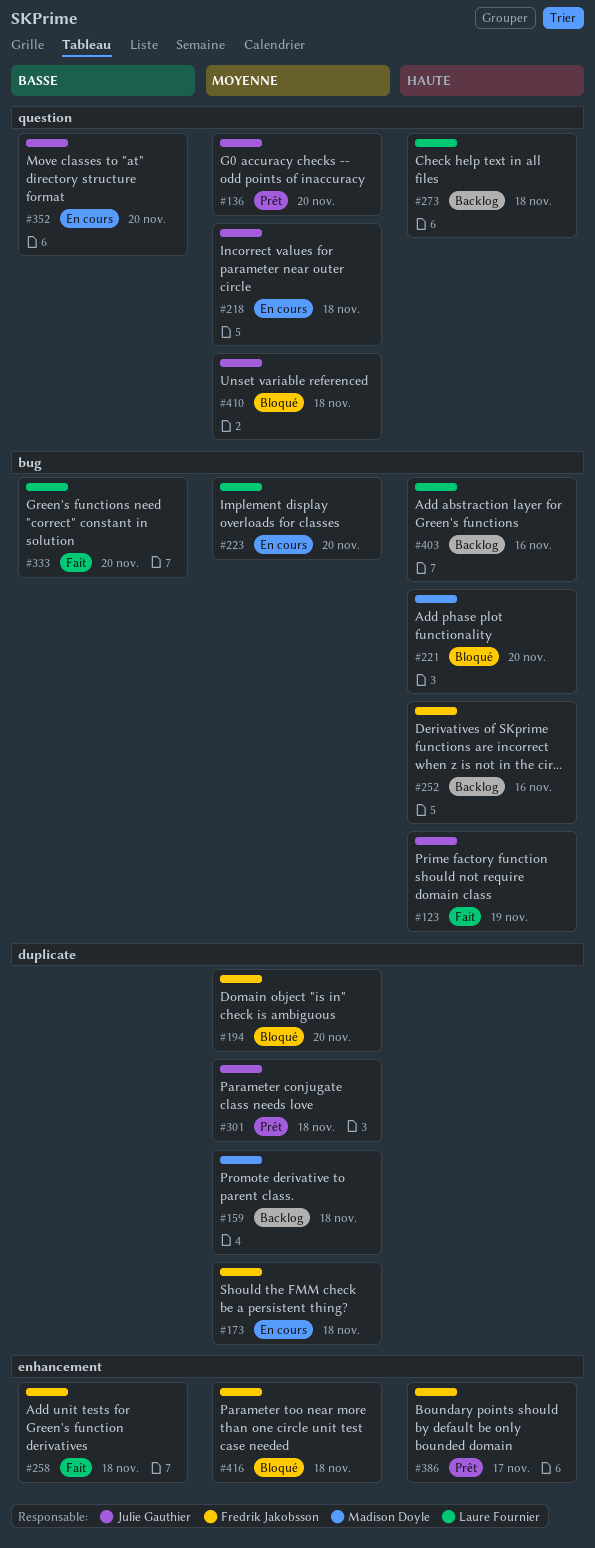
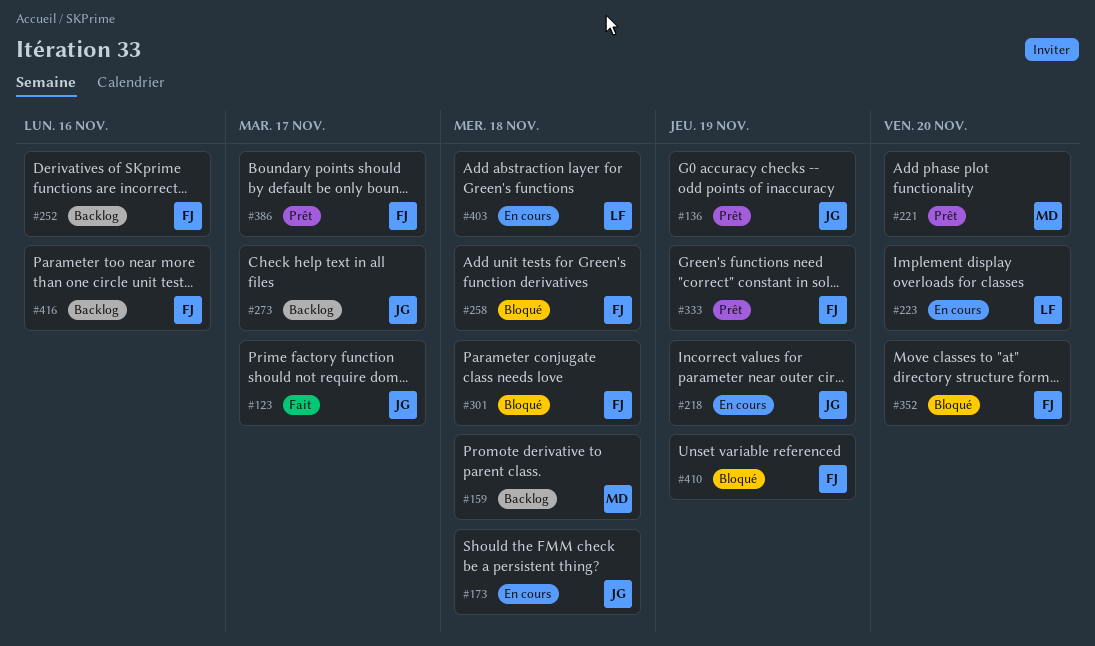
#123, due: Nov 19 -> Nov 17
#136, due: Nov 20 -> Nov 19
#173, owner: Fredrik Jakobsson -> Julie Gauthier
#194: present -> none
#218, due: Nov 18 -> Nov 19
#221, status: Bloqué -> Prêt
#258, status: Fait -> Bloqué
#273, owner: Laure Fournier -> Julie Gauthier
#273, due: Nov 18 -> Nov 17
#301, status: Prêt -> Bloqué
#301, owner: Julie Gauthier -> Fredrik Jakobsson
#333, status: Fait -> Prêt
#333, owner: Laure Fournier -> Fredrik Jakobsson
#333, due: Nov 20 -> Nov 19
#352, status: En cours -> Bloqué
#352, owner: Julie Gauthier -> Fredrik Jakobsson
#403, status: Backlog -> En cours
#403, due: Nov 16 -> Nov 18
#410, owner: Julie Gauthier -> Fredrik Jakobsson
#410, due: Nov 18 -> Nov 19
#416, status: Bloqué -> Backlog
#416, due: Nov 18 -> Nov 16

